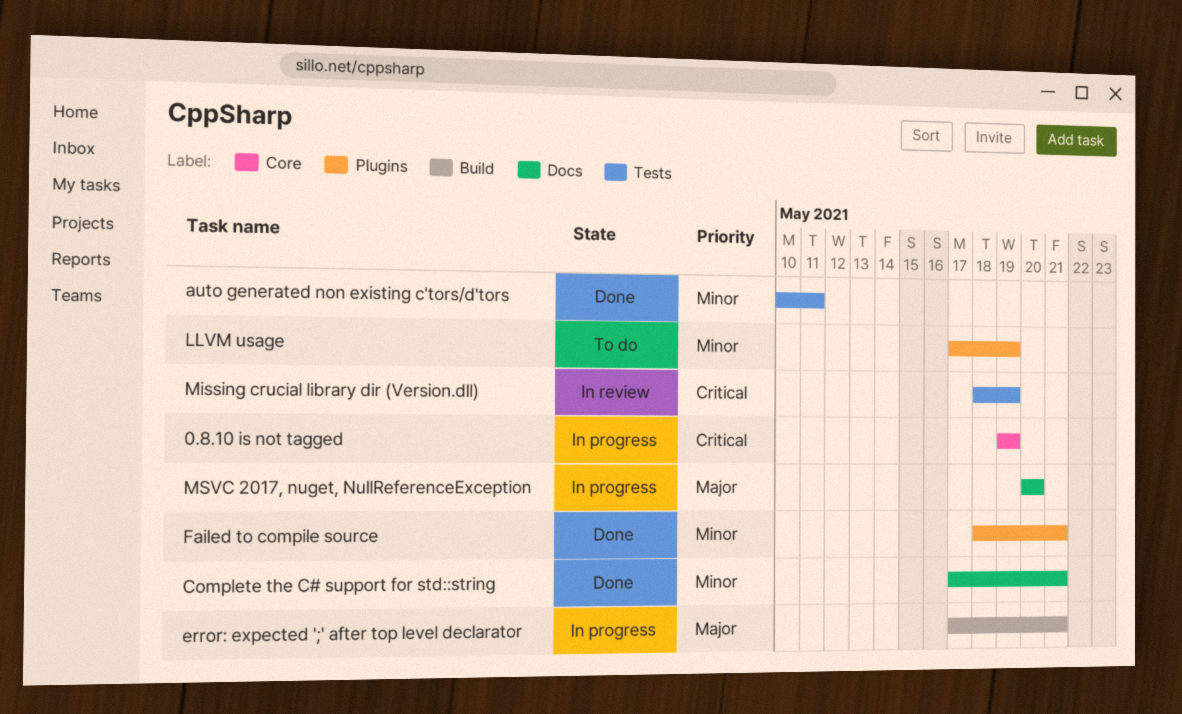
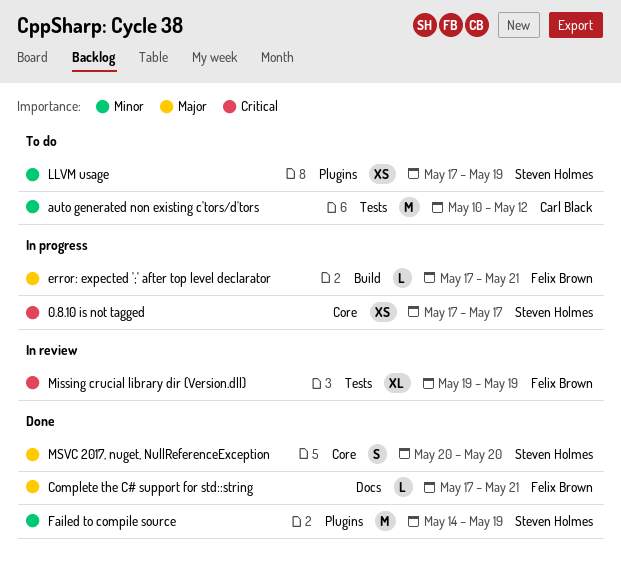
0.8.10 is not tagged, start: May 19 -> May 17
0.8.10 is not tagged, due: May 19 -> May 17
auto generated non existing c'tors/d'tors, status: Done -> To do
auto generated non existing c'tors/d'tors, due: May 11 -> May 12
Complete the C# support for std::string, priority: Minor -> Major
Failed to compile source, start: May 18 -> May 14
Failed to compile source, due: May 21 -> May 19
Missing crucial library dir (Version.dll), start: May 18 -> May 19
MSVC 2017, nuget, NullReferenceException, status: In progress -> Done
MSVC 2017, nuget, NullReferenceException, label: Docs -> Core

